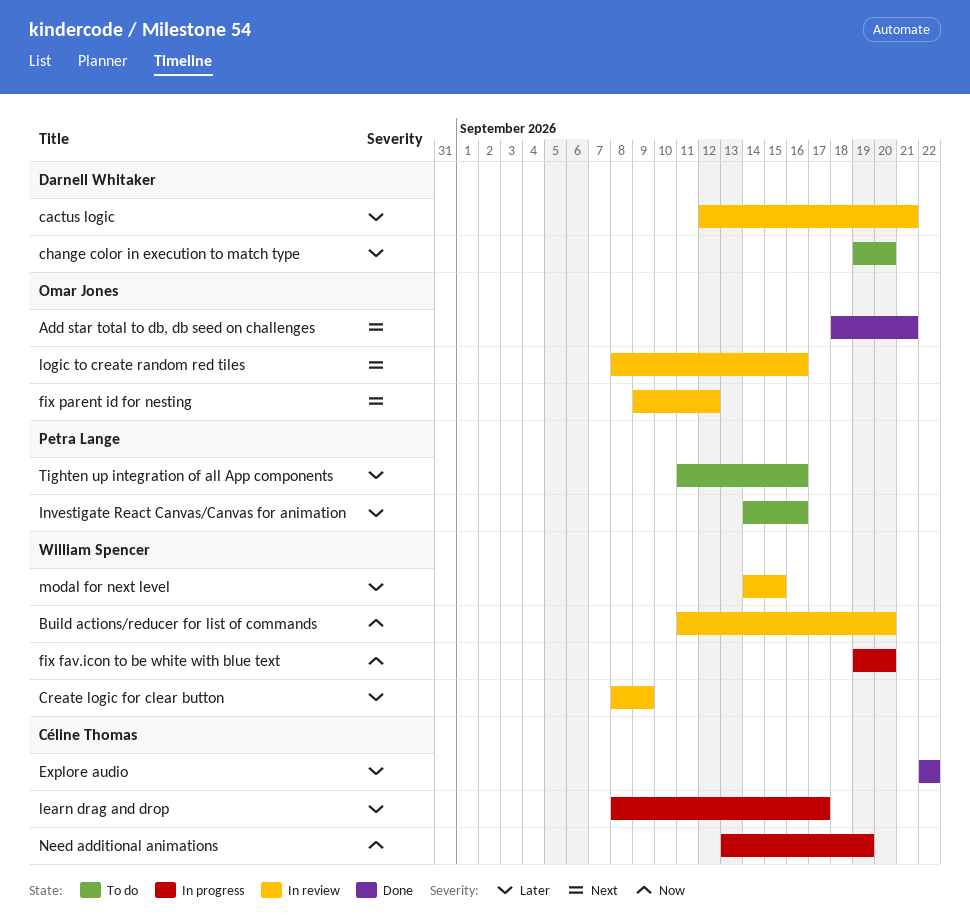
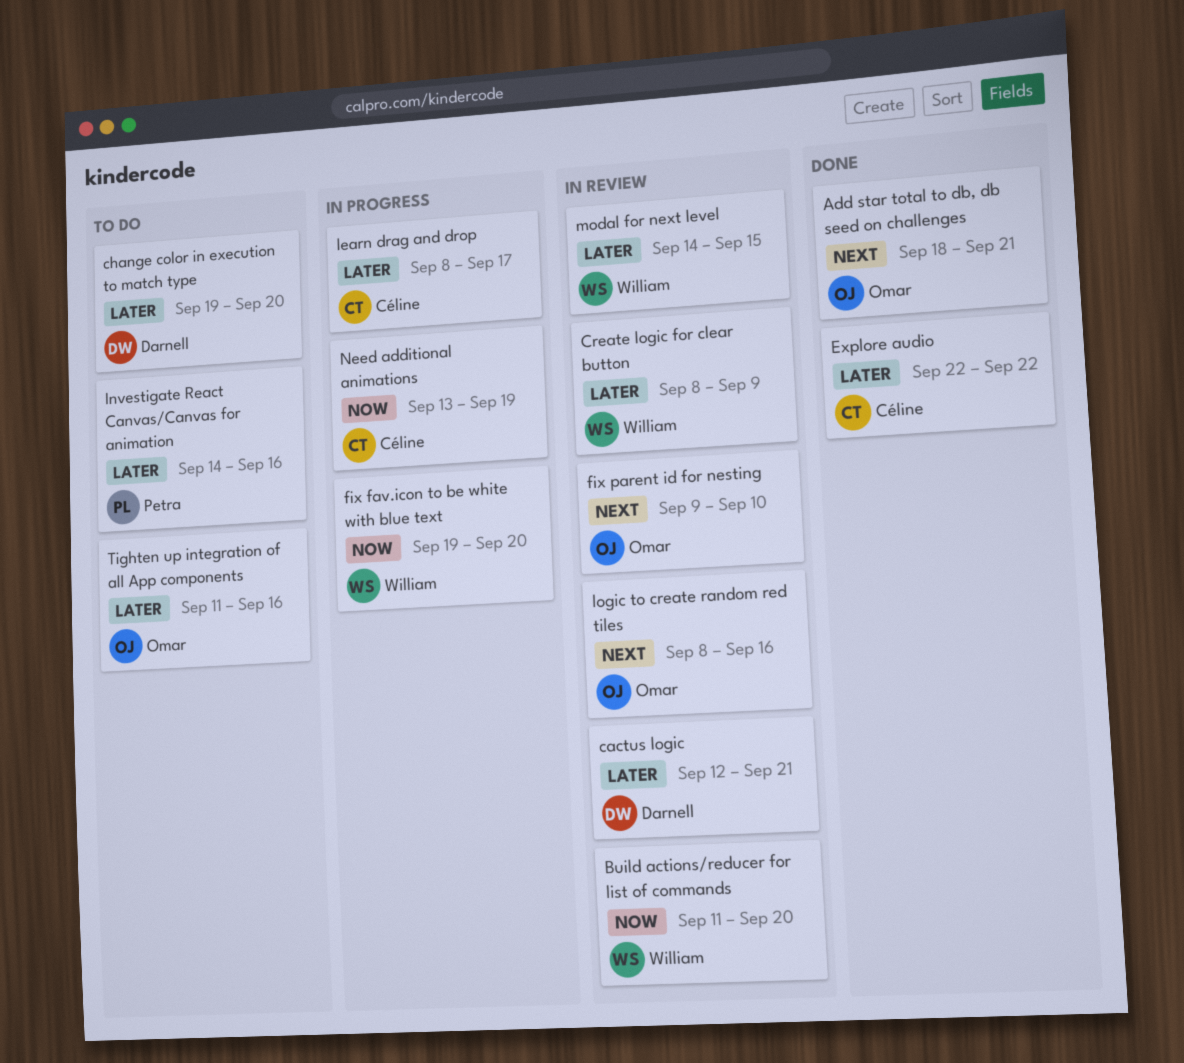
fix parent id for nesting, due: Sep 12 -> Sep 10
Tighten up integration of all App components, owner: Petra Lange -> Omar Jones

